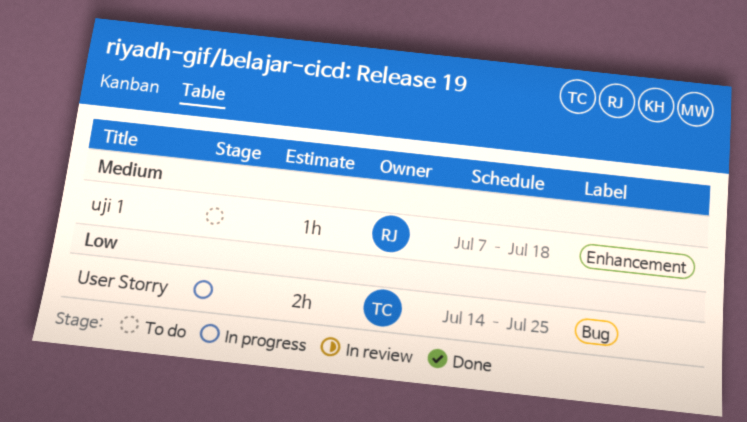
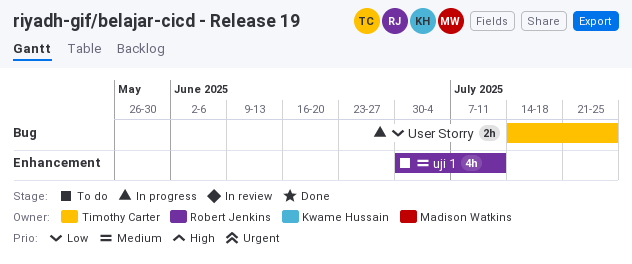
uji 1, estimate: 1h -> 4h
uji 1, start: Jul 7 -> Jun 30
uji 1, due: Jul 18 -> Jul 11

